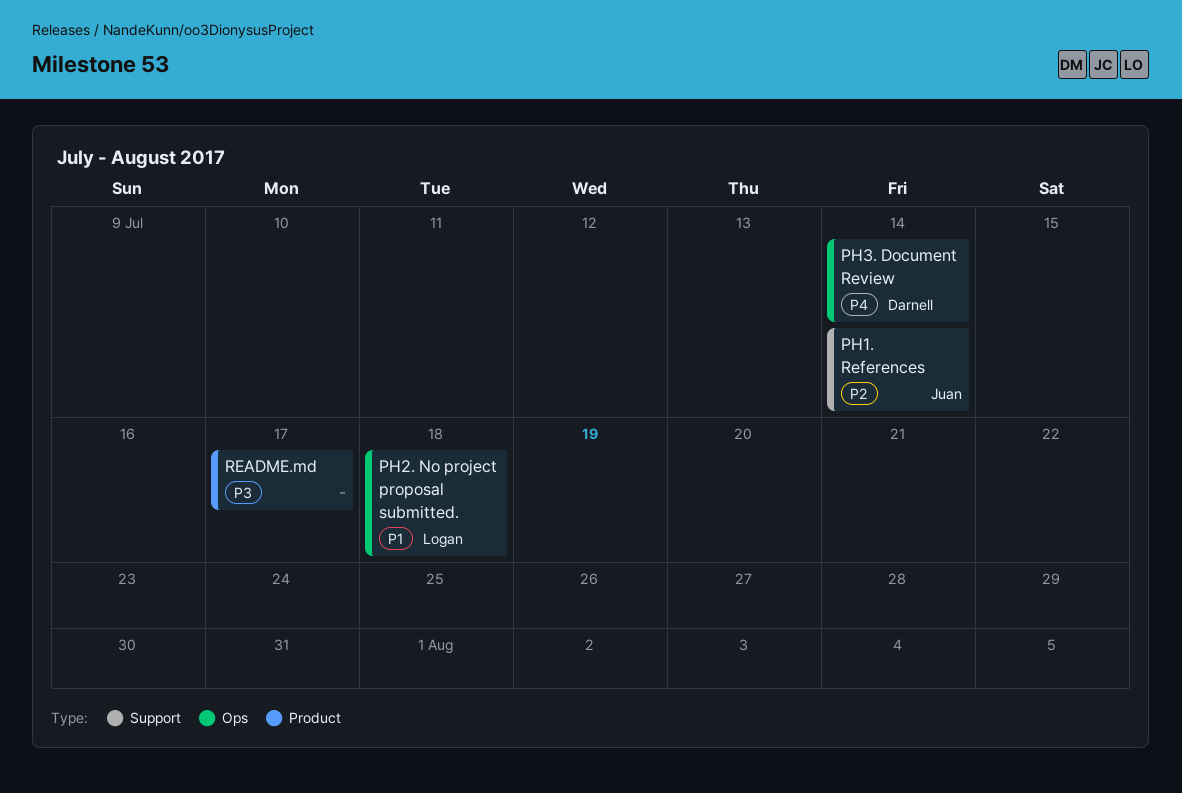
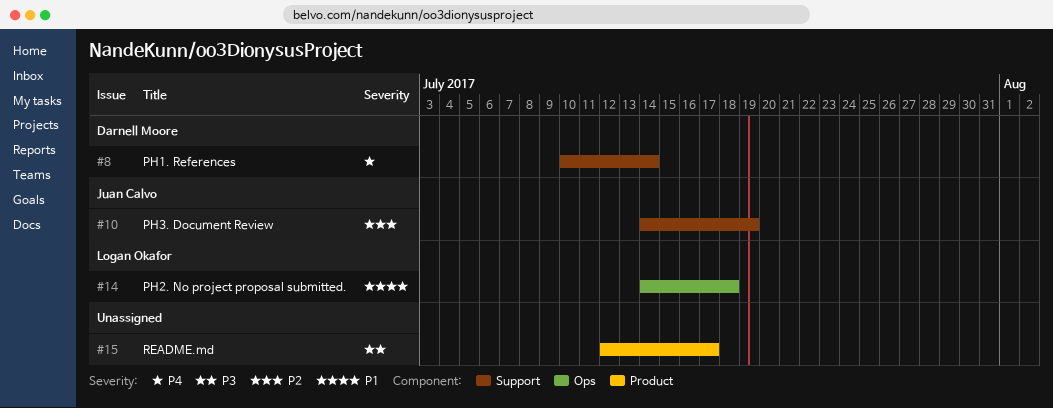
PH1. References, owner: Juan Calvo -> Darnell Moore
PH1. References, priority: P2 -> P4
PH3. Document Review, owner: Darnell Moore -> Juan Calvo
PH3. Document Review, priority: P4 -> P2
PH3. Document Review, label: Ops -> Support
PH3. Document Review, due: Jul 14 -> Jul 19

